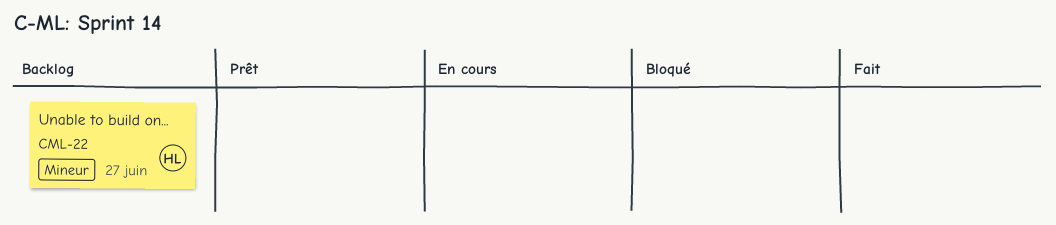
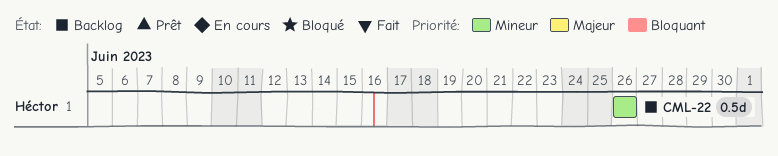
CML-22, due: Jun 27 -> Jun 26

